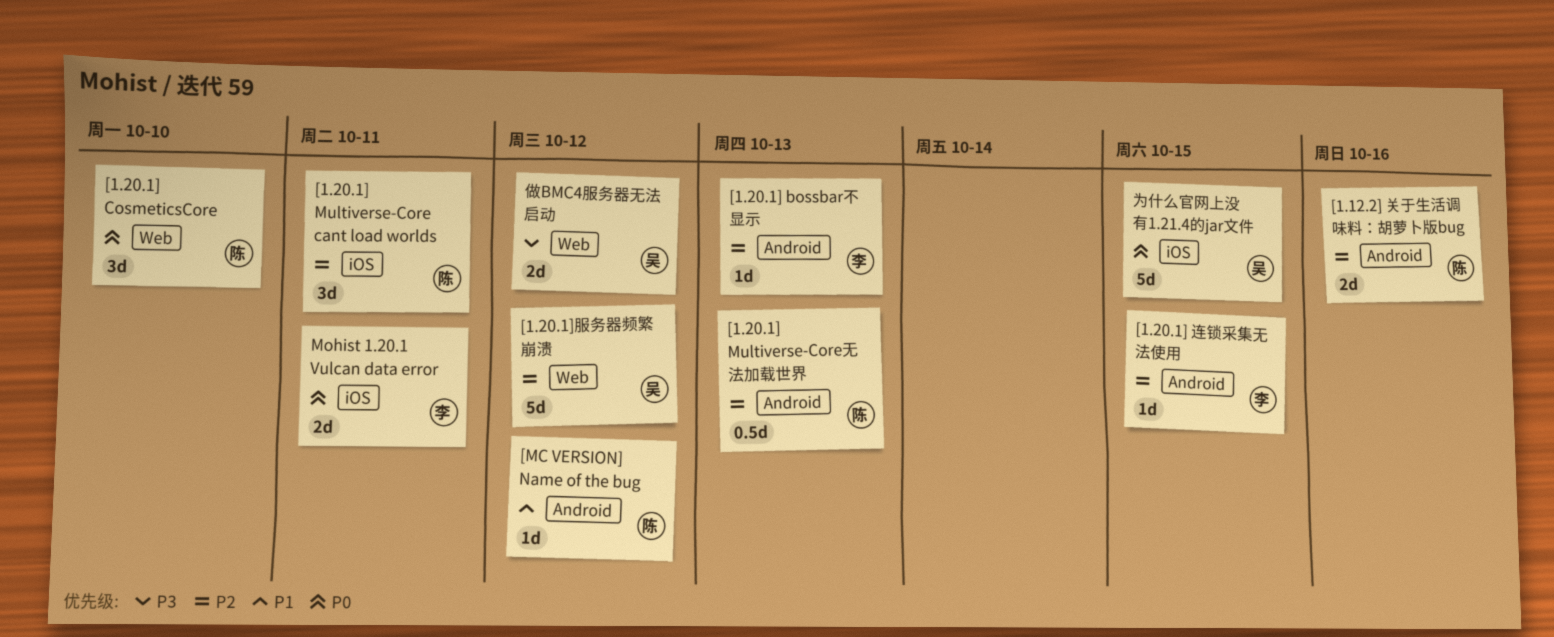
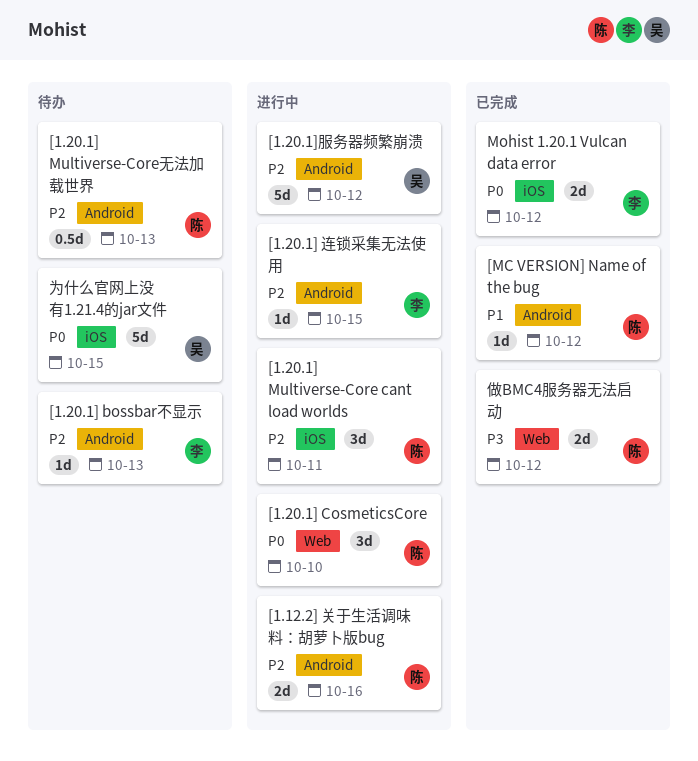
[1.20.1]服务器频繁崩溃, label: Web -> Android
Mohist 1.20.1 Vulcan data error, due: Oct 11 -> Oct 12
做BMC4服务器无法启动, owner: 吴 -> 陈

